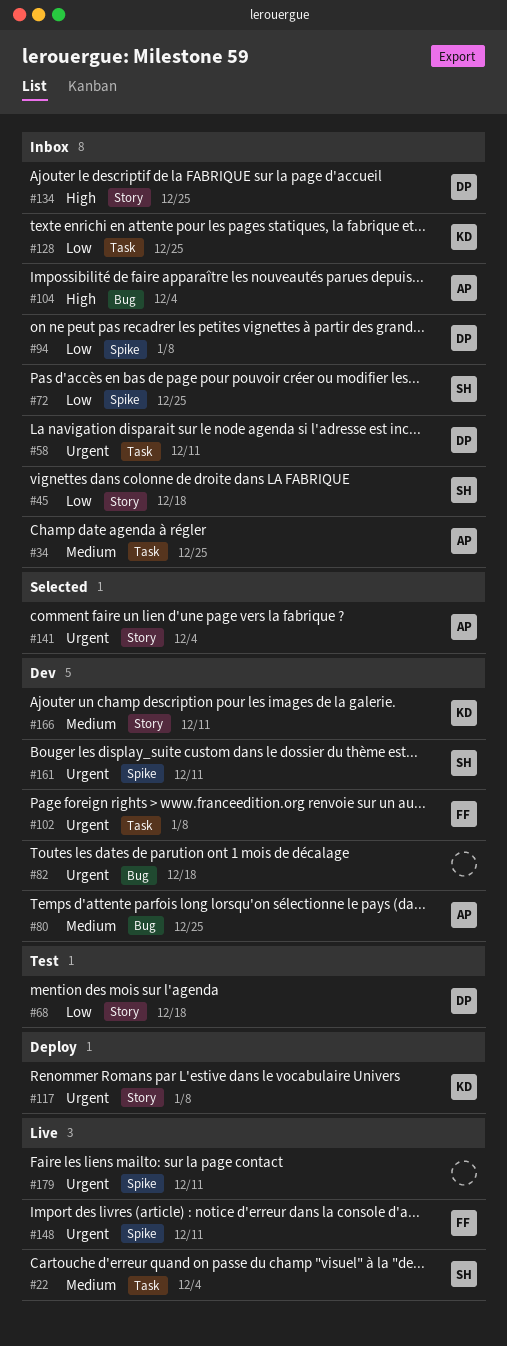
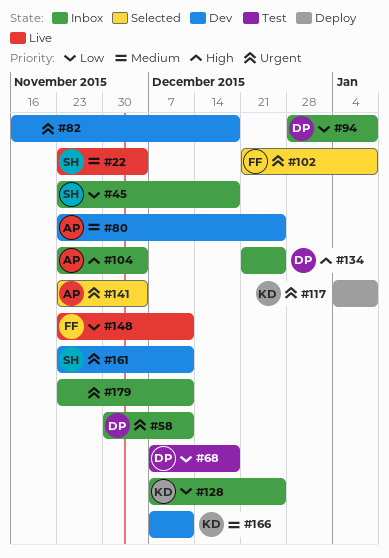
#34: present -> none
#72: present -> none
#102, status: Dev -> Selected
#148, priority: Urgent -> Low
#179, status: Live -> Inbox

